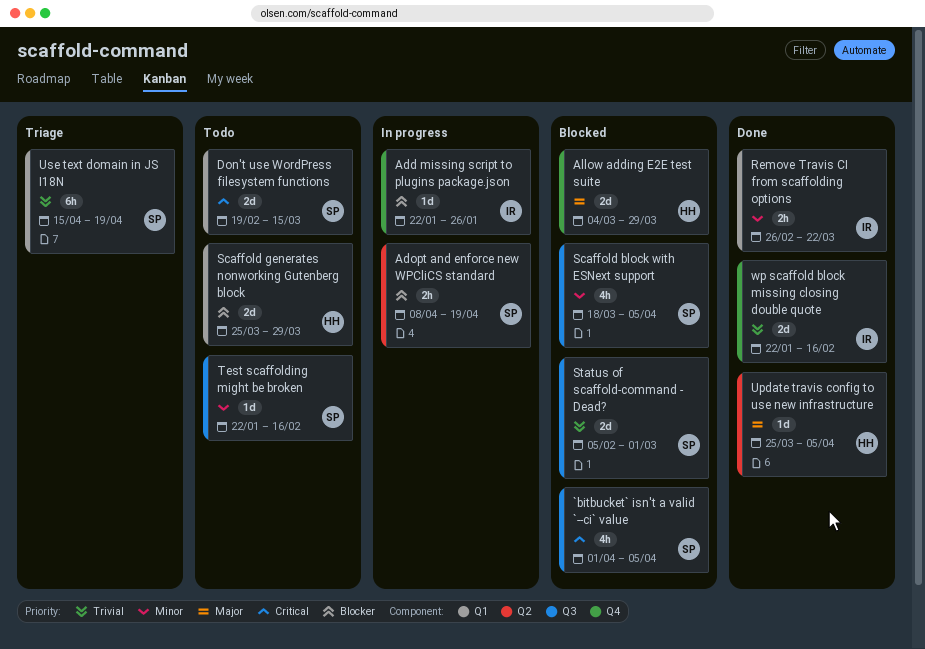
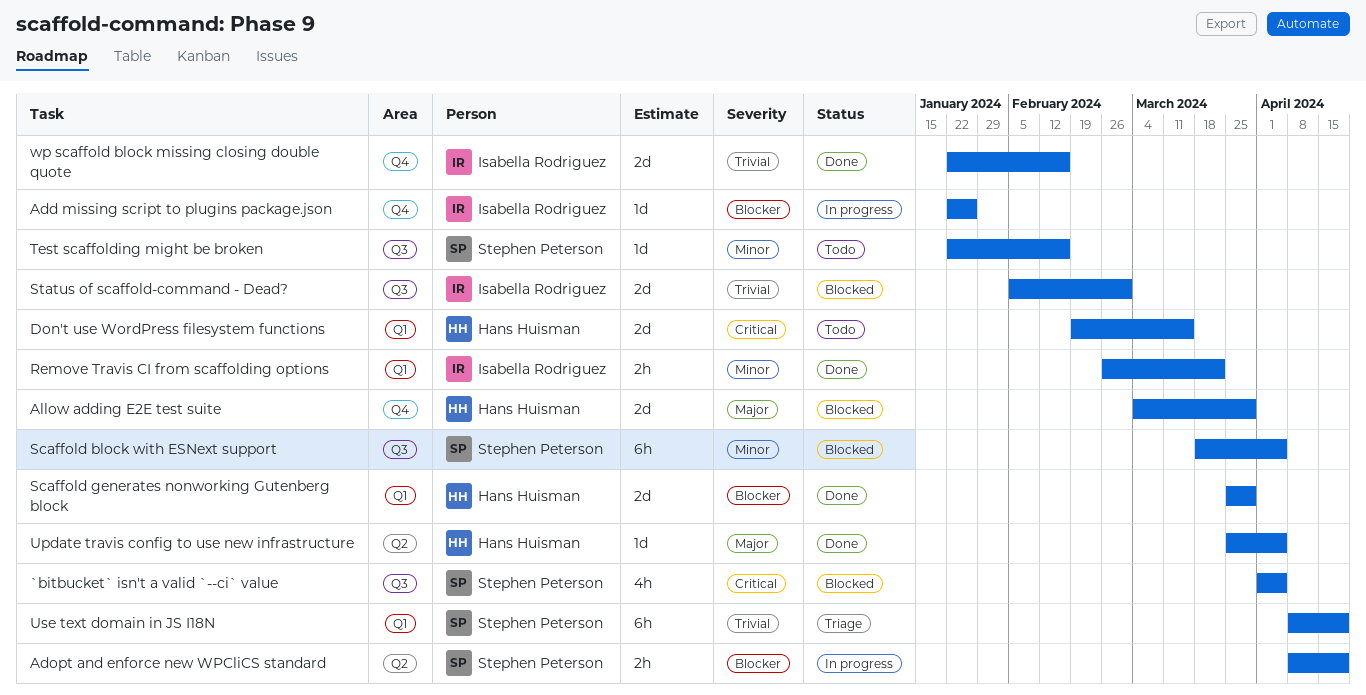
Don't use WordPress filesystem functions, owner: Stephen Peterson -> Hans Huisman
Scaffold block with ESNext support, estimate: 4h -> 6h
Scaffold generates nonworking Gutenberg block, status: Todo -> Done
Status of scaffold-command - Dead?, owner: Stephen Peterson -> Isabella Rodriguez
Use text domain in JS I18N, start: Apr 15 -> Apr 8

